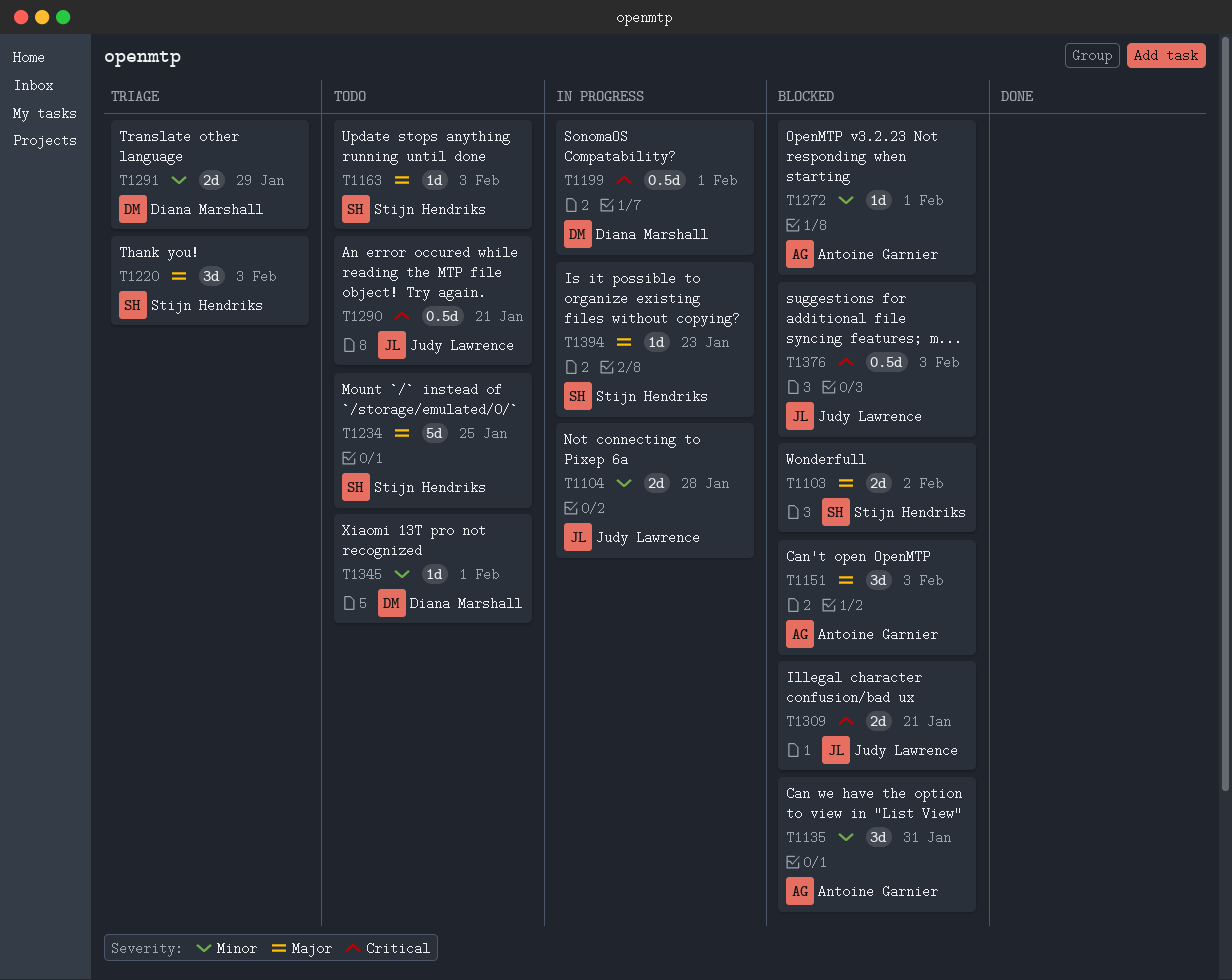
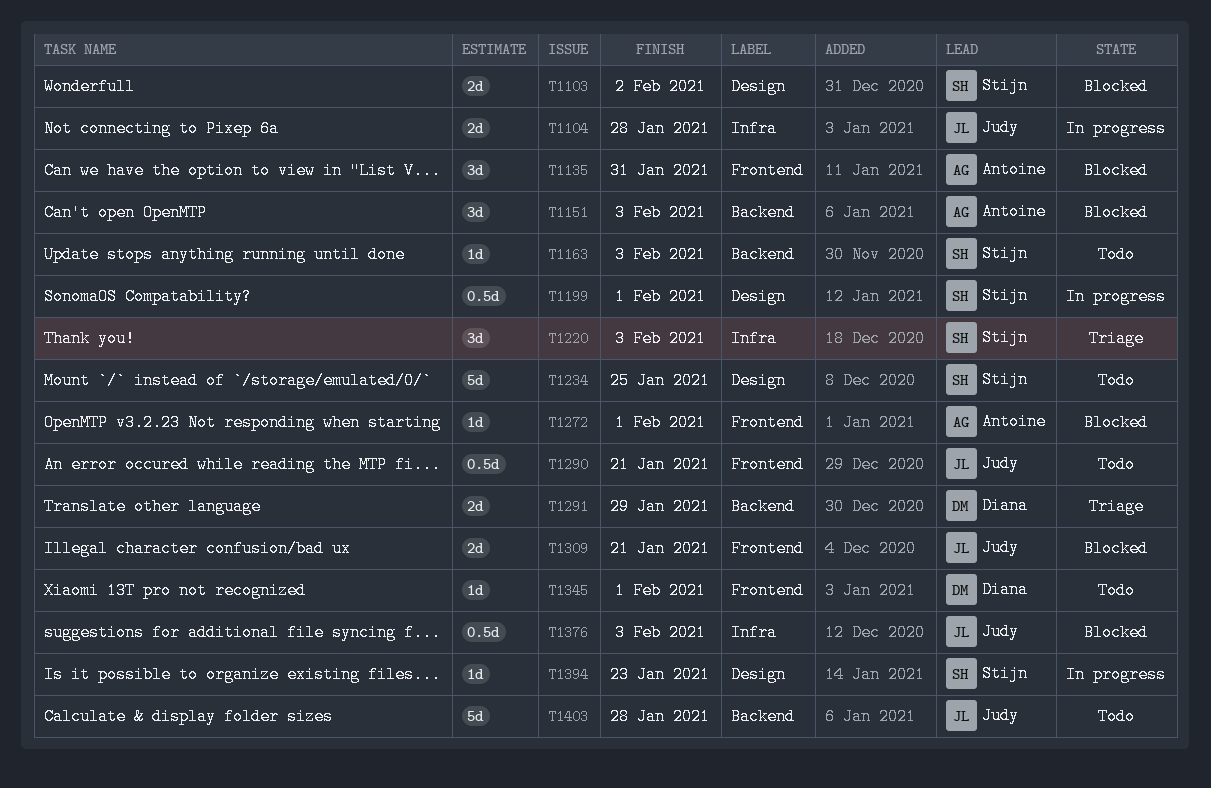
T1199, owner: Diana Marshall -> Stijn Hendriks
T1403: none -> present

